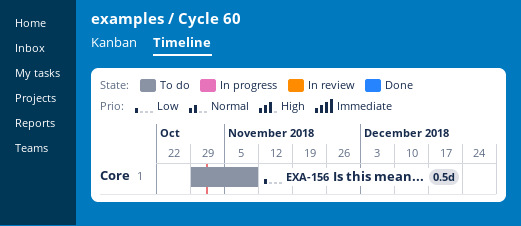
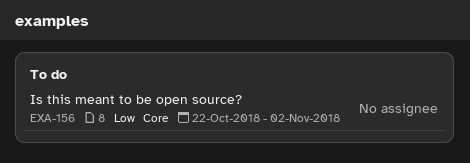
EXA-156, start: Oct 29 -> Oct 22
EXA-156, due: Nov 9 -> Nov 2

